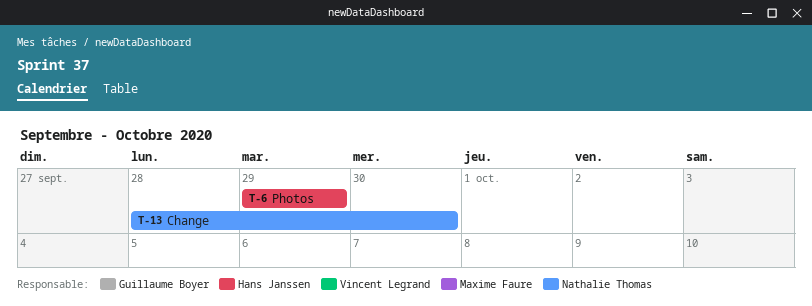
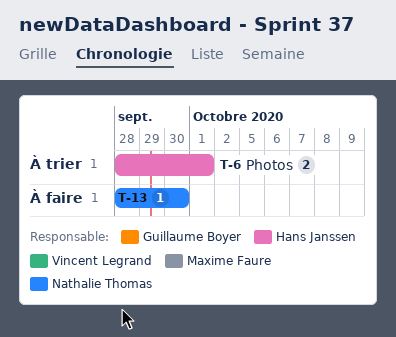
T-6, start: Sep 29 -> Sep 28
T-6, due: Sep 29 -> Oct 1

